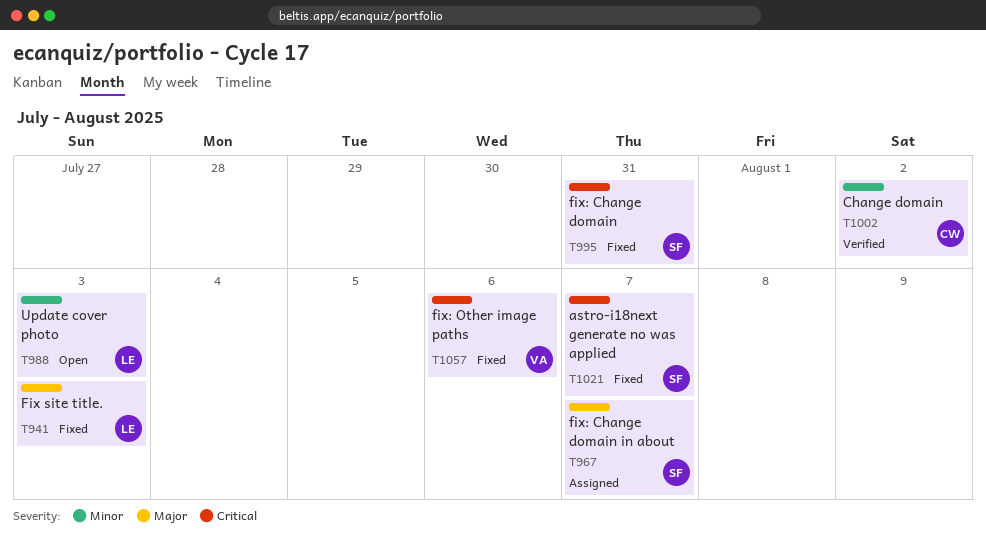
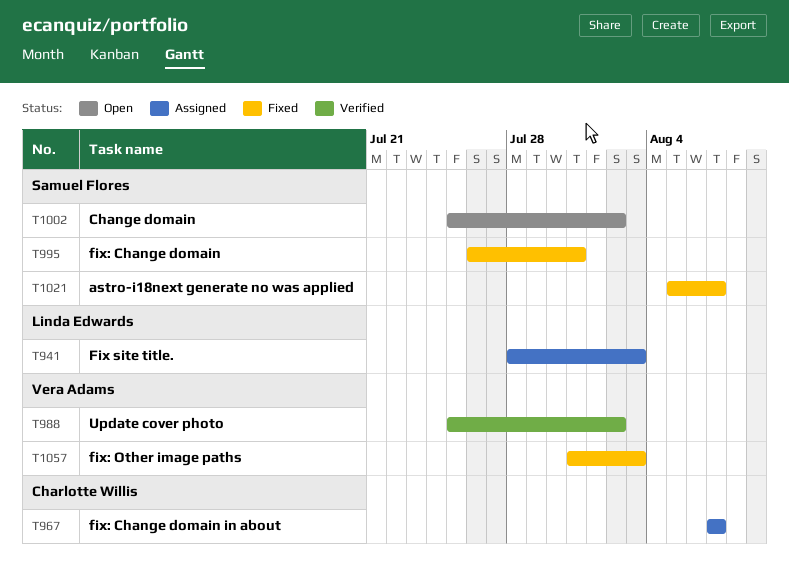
T941, status: Fixed -> Assigned
T967, owner: Samuel Flores -> Charlotte Willis
T988, status: Open -> Verified
T988, owner: Linda Edwards -> Vera Adams
T988, due: Aug 3 -> Aug 2
T1002, status: Verified -> Open
T1002, owner: Charlotte Willis -> Samuel Flores
T1057, due: Aug 6 -> Aug 3

